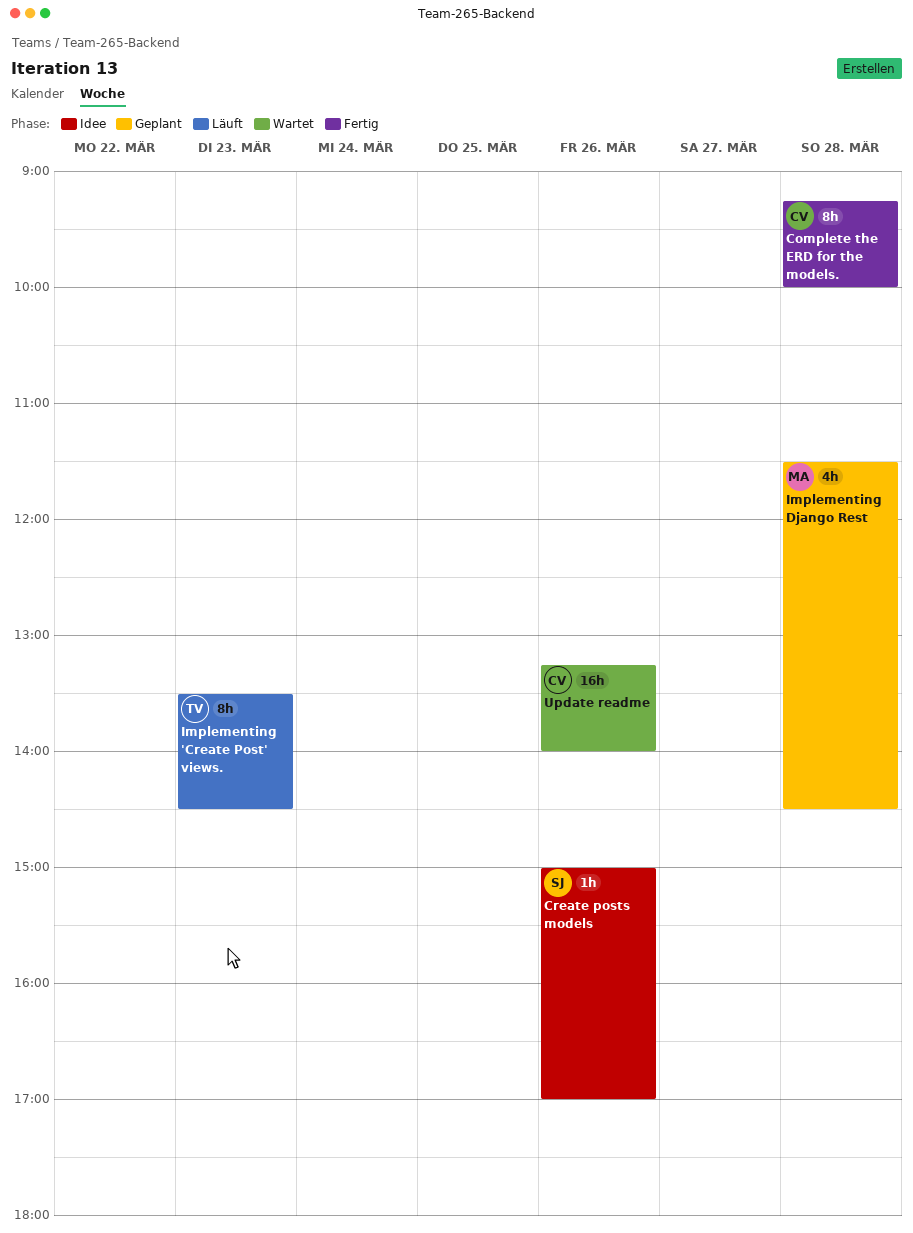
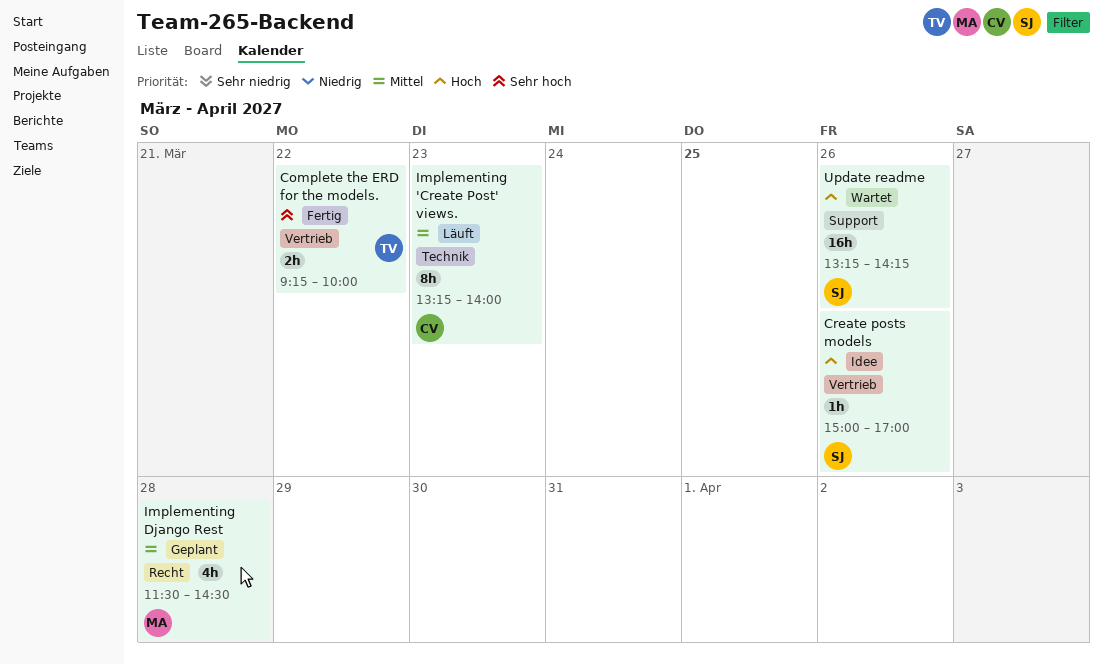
Complete the ERD for the models., owner: CV -> TV
Complete the ERD for the models., estimate: 8h -> 2h
Complete the ERD for the models., day: Mar 28 -> Mar 22
Implementing 'Create Post' views., owner: TV -> CV
Implementing 'Create Post' views., begins: 13:30 -> 13:15
Implementing 'Create Post' views., ends: 14:30 -> 14:00
Update readme, owner: CV -> SJ
Update readme, ends: 14:00 -> 14:15

